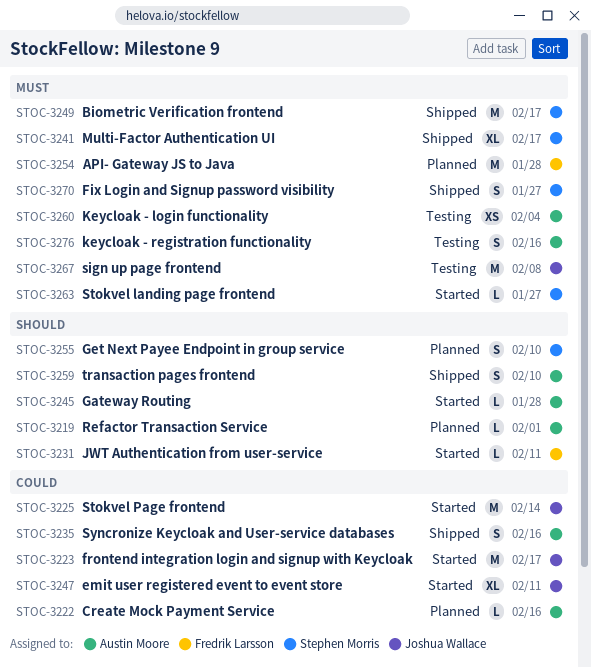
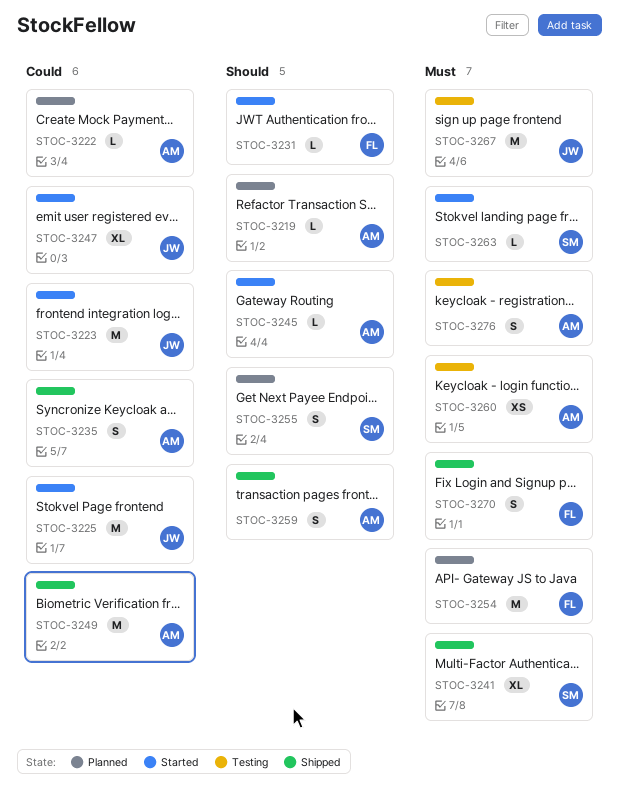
STOC-3249, owner: Stephen Morris -> Austin Moore
STOC-3249, priority: Must -> Could
STOC-3270, owner: Stephen Morris -> Fredrik Larsson

